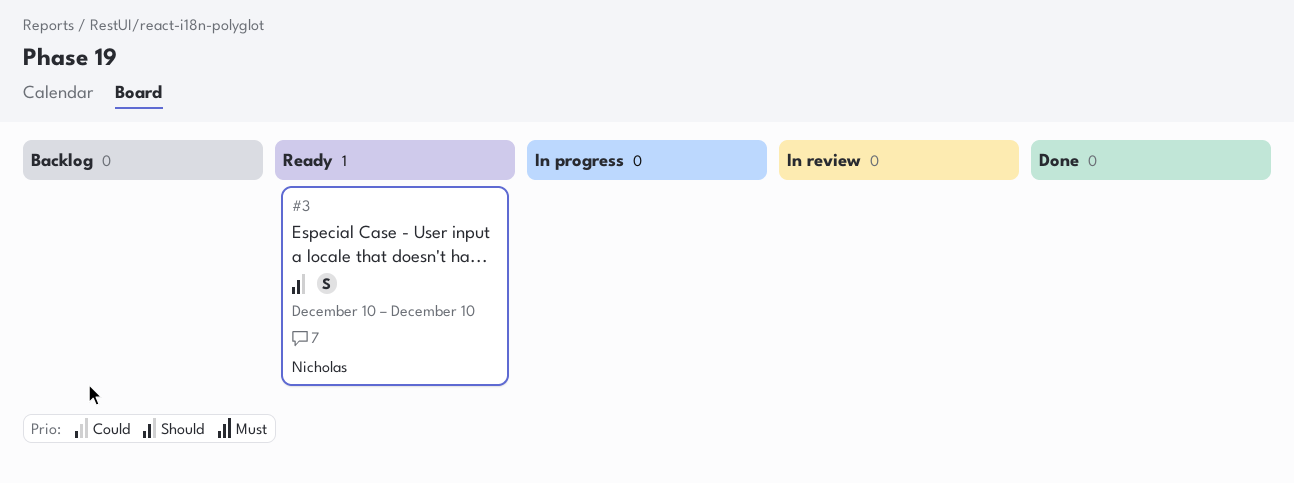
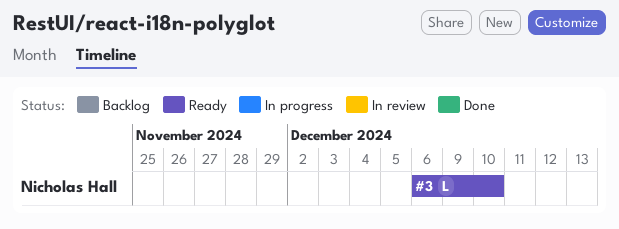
#3, estimate: S -> L
#3, start: Dec 10 -> Dec 6

